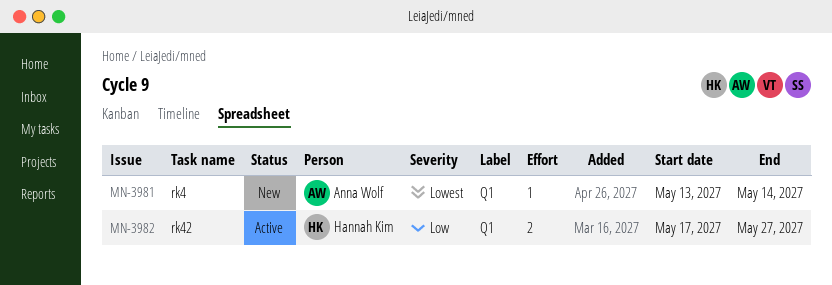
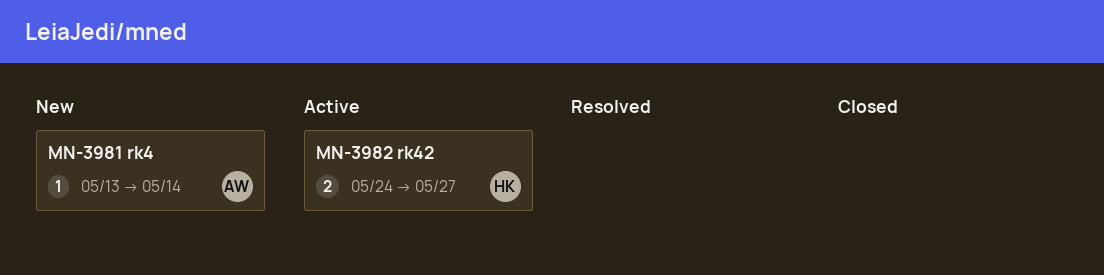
MN-3982, start: May 17 -> May 24

